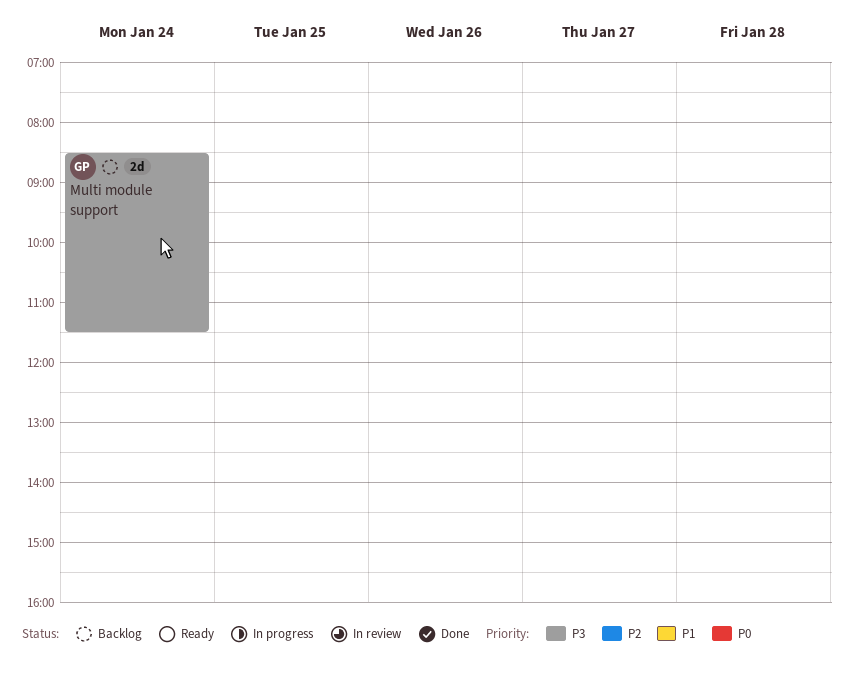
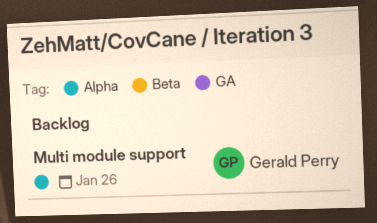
Multi module support, day: Jan 24 -> Jan 26

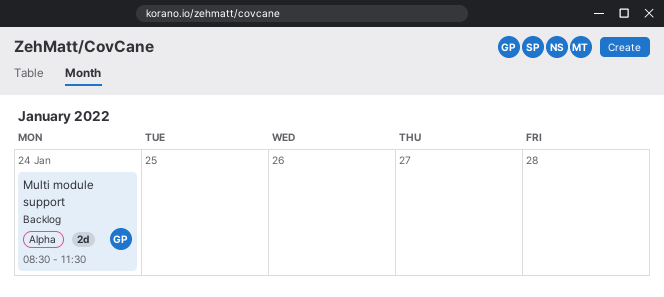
Multi module support, day: Jan 26 -> Jan 24

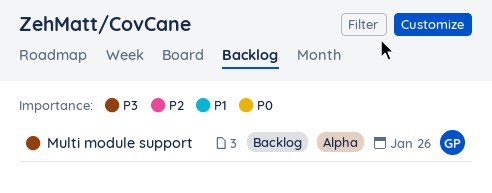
Multi module support, day: Jan 24 -> Jan 26

